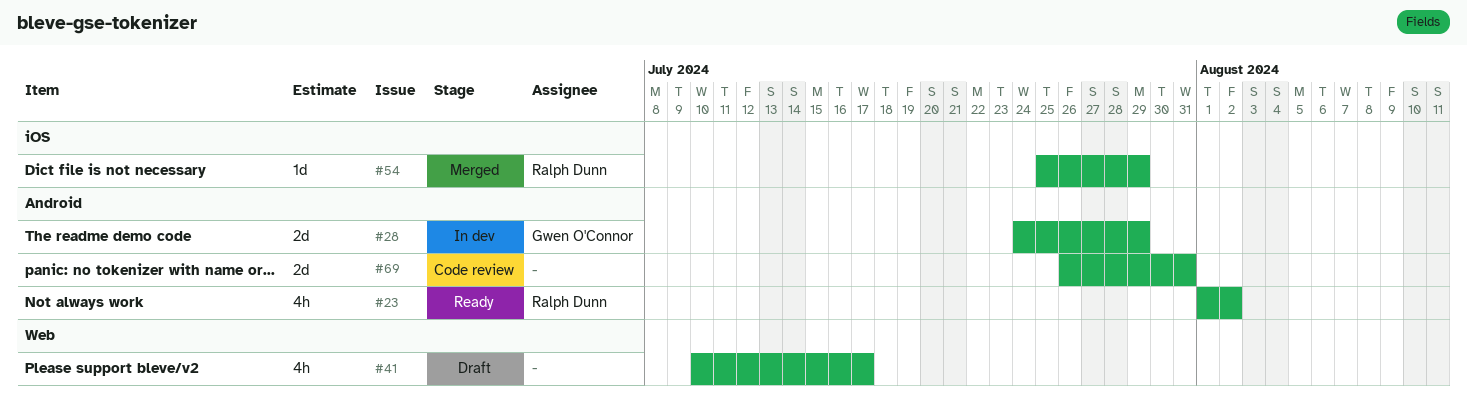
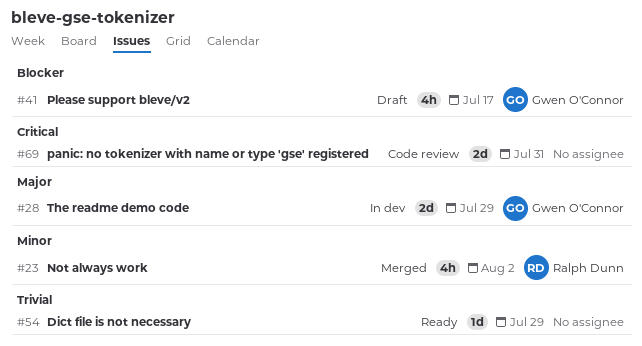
#23, status: Ready -> Merged
#41, owner: none -> Gwen O'Connor
#54, status: Merged -> Ready
#54, owner: Ralph Dunn -> none

